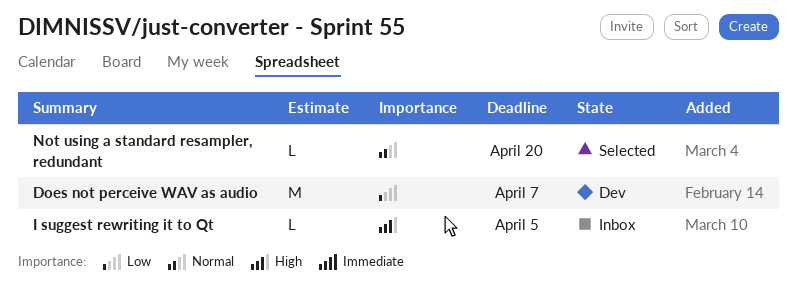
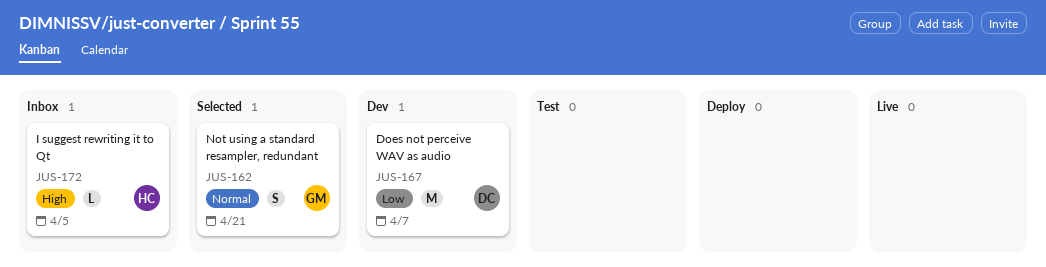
Not using a standard resampler, redundant, estimate: L -> S
Not using a standard resampler, redundant, due: Apr 20 -> Apr 21

